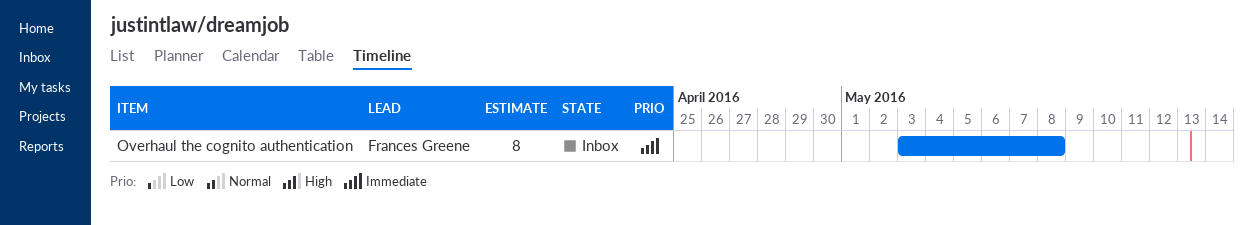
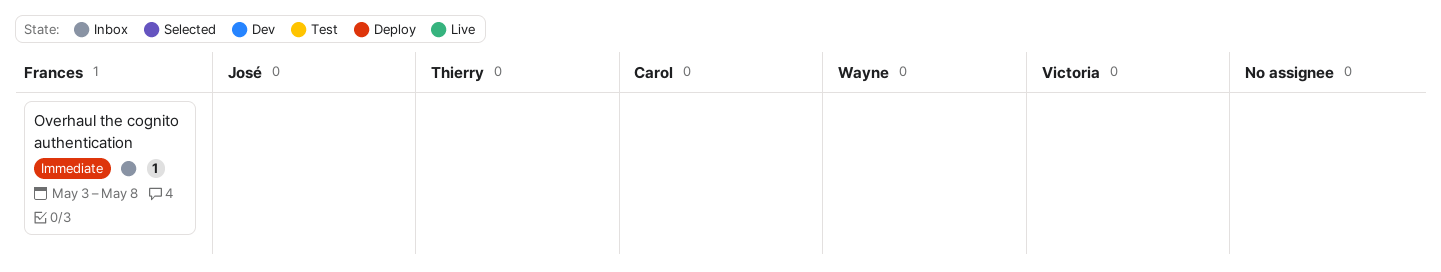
Overhaul the cognito authentication, estimate: 8 -> 1

